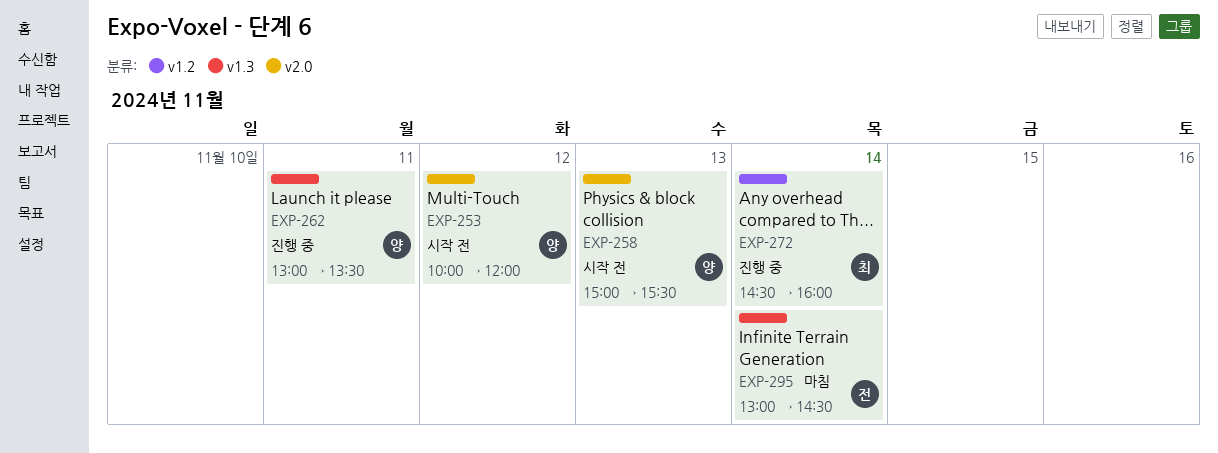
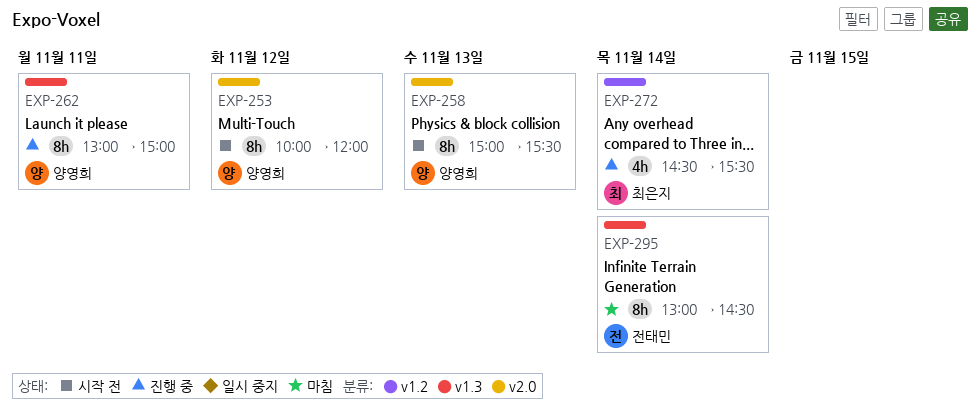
EXP-262, ends: 13:30 -> 15:00
EXP-272, ends: 16:00 -> 15:30

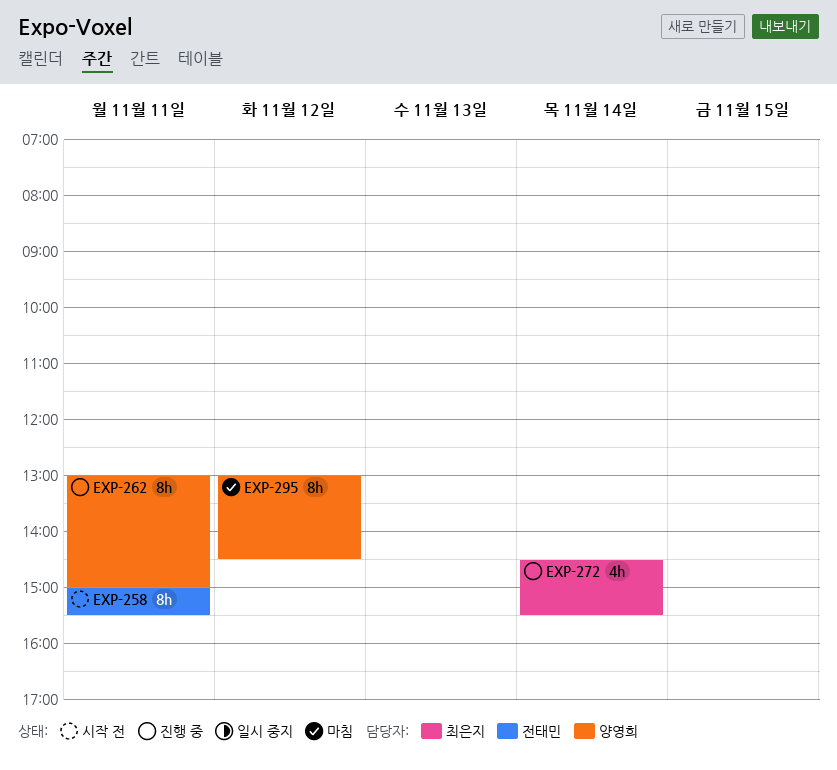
EXP-253: present -> none
EXP-258, owner: 양영희 -> 전태민
EXP-258, day: Nov 13 -> Nov 11
EXP-295, owner: 전태민 -> 양영희
EXP-295, day: Nov 14 -> Nov 12

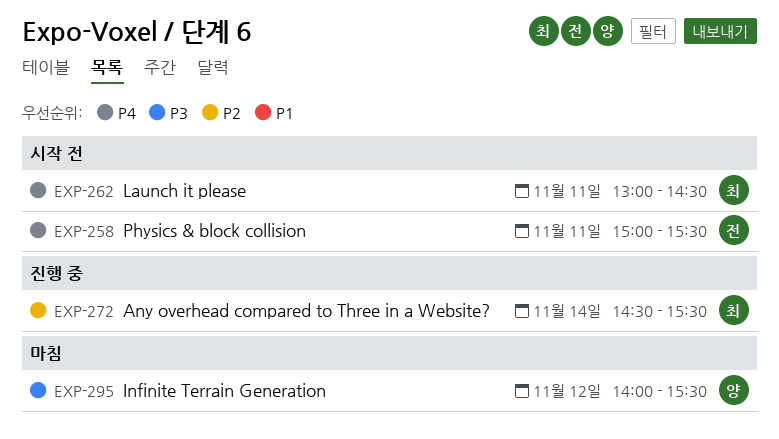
EXP-262, status: 진행 중 -> 시작 전
EXP-262, owner: 양영희 -> 최은지
EXP-262, ends: 15:00 -> 14:30
EXP-295, begins: 13:00 -> 14:00
EXP-295, ends: 14:30 -> 15:30

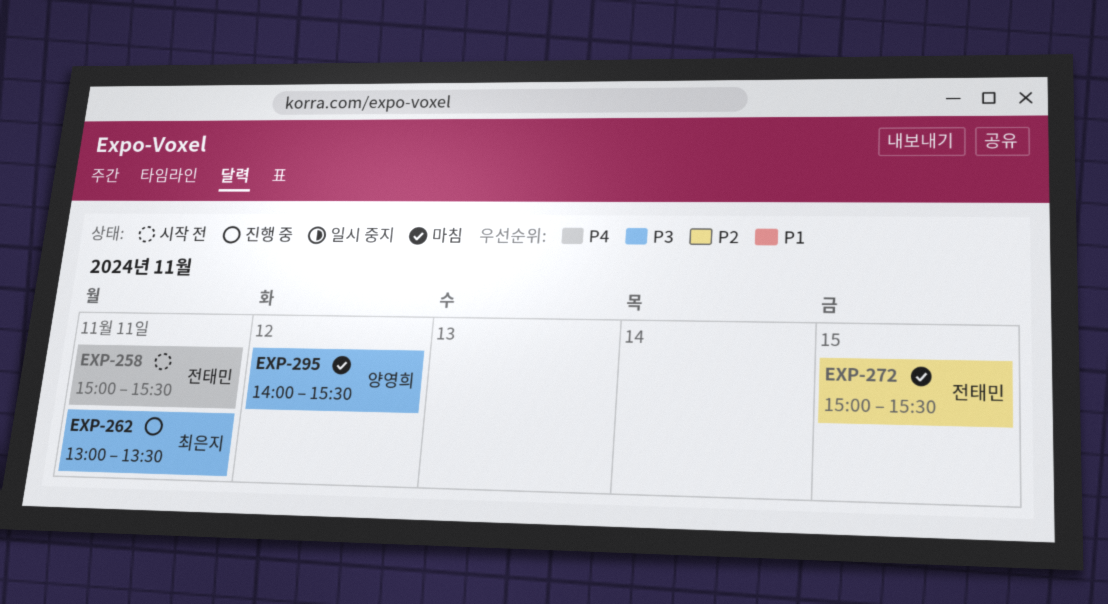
EXP-262, status: 시작 전 -> 진행 중
EXP-262, priority: P4 -> P3
EXP-262, ends: 14:30 -> 13:30
EXP-272, status: 진행 중 -> 마침
EXP-272, owner: 최은지 -> 전태민
EXP-272, day: Nov 14 -> Nov 15
EXP-272, begins: 14:30 -> 15:00

